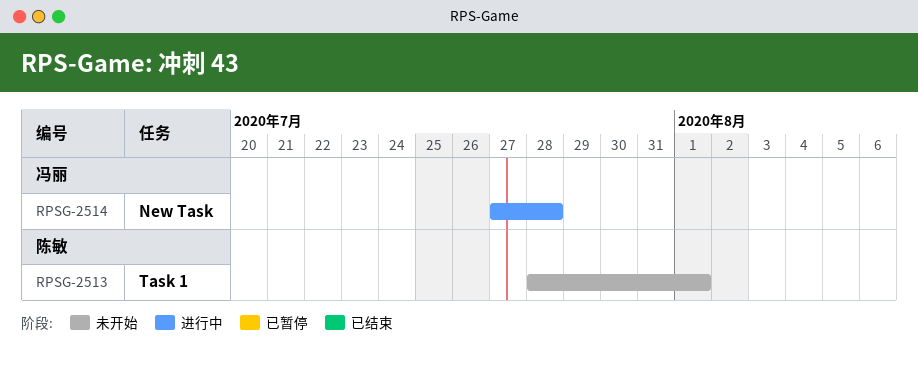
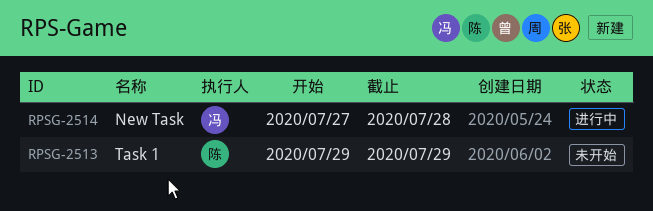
RPSG-2513, start: Jul 28 -> Jul 29
RPSG-2513, due: Aug 1 -> Jul 29

